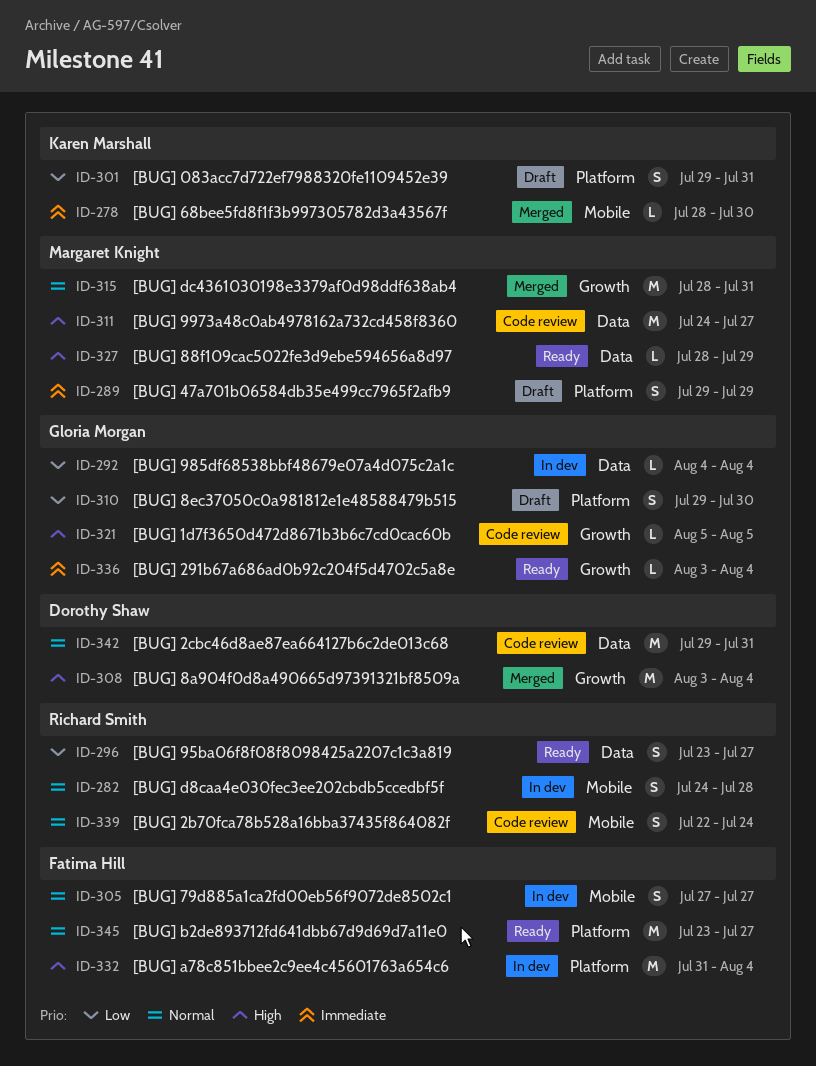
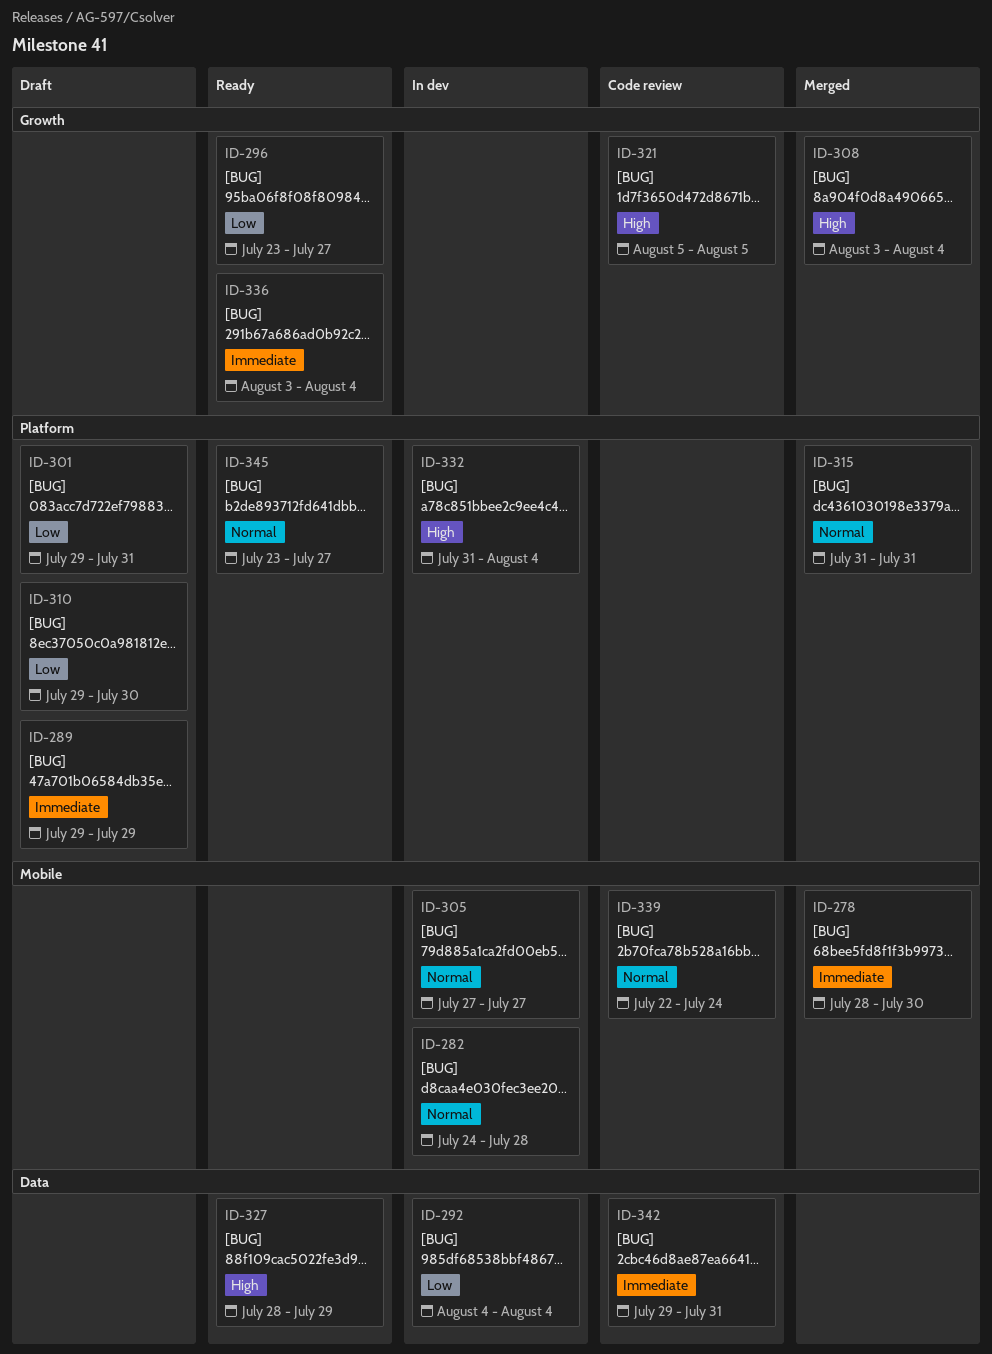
ID-296, label: Data -> Growth
ID-311: present -> none
ID-315, label: Growth -> Platform
ID-315, start: Jul 28 -> Jul 31
ID-342, priority: Normal -> Immediate

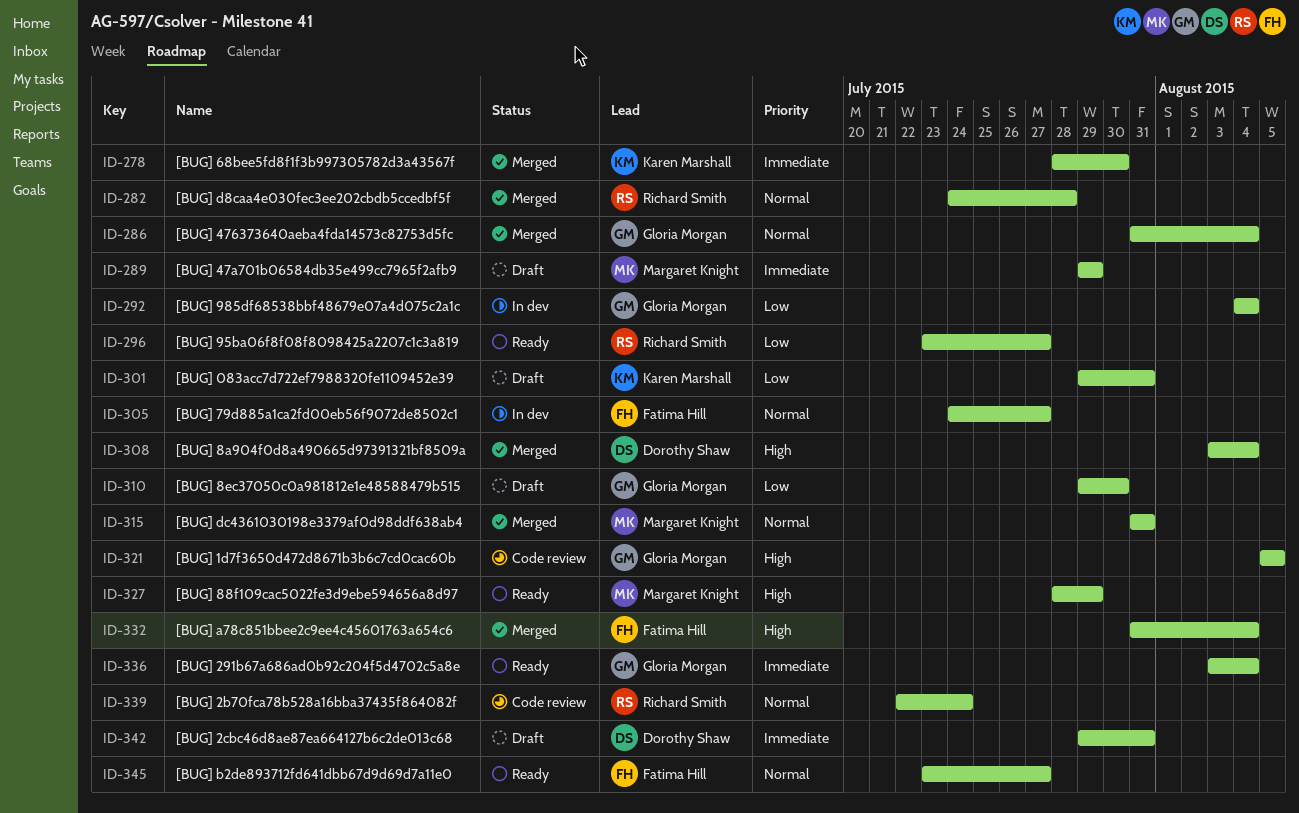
ID-282, status: In dev -> Merged
ID-286: none -> present
ID-305, start: Jul 27 -> Jul 24
ID-332, status: In dev -> Merged
ID-342, status: Code review -> Draft

